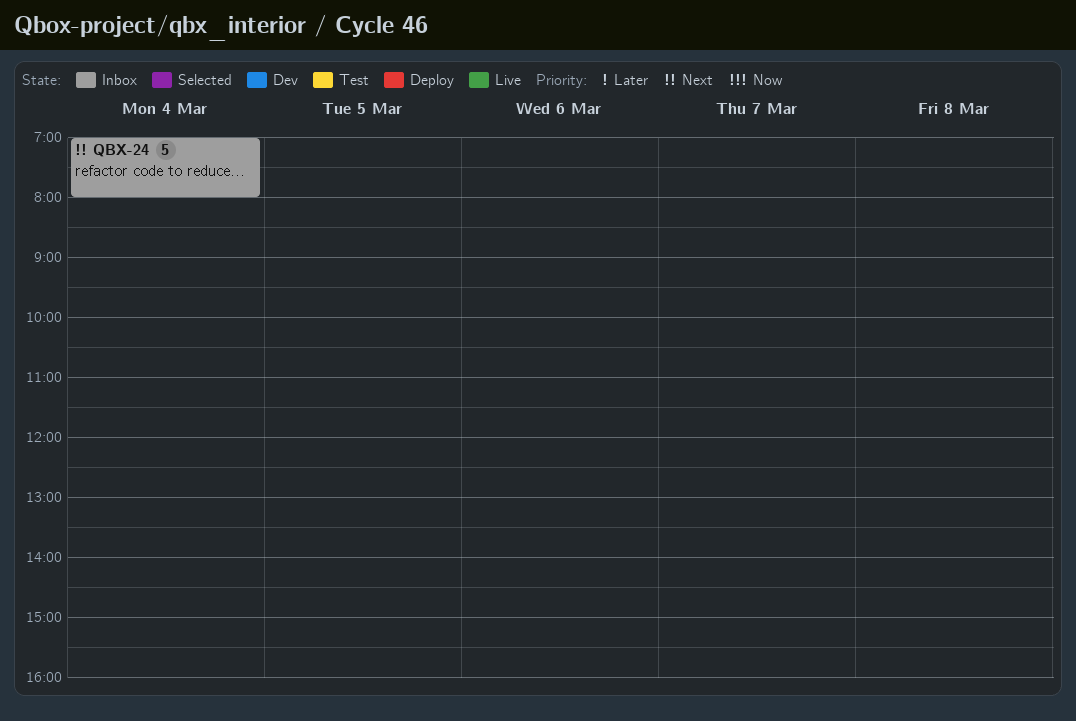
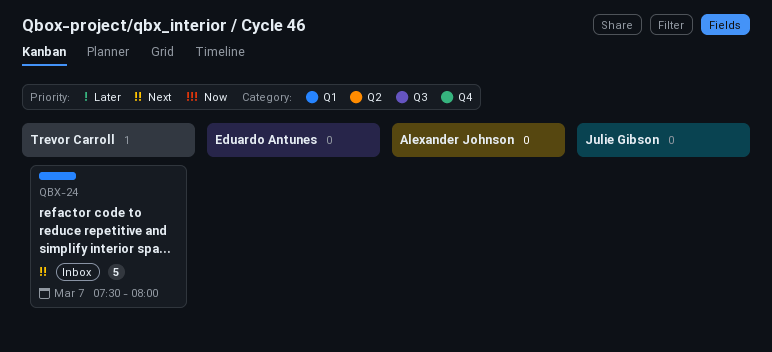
QBX-24, day: Mar 4 -> Mar 7
QBX-24, begins: 07:00 -> 07:30

